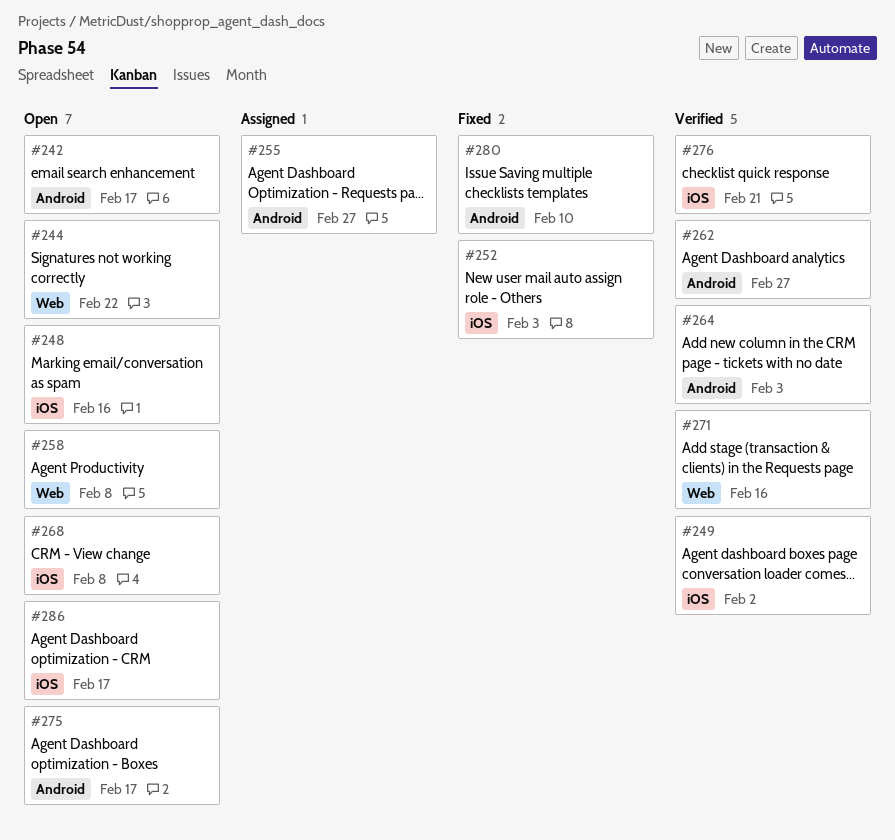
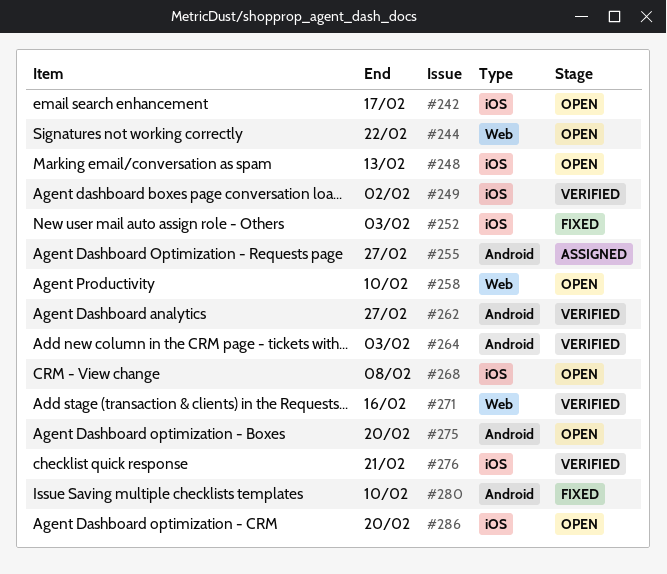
#242, label: Android -> iOS
#248, due: Feb 16 -> Feb 13
#258, due: Feb 8 -> Feb 10
#275, due: Feb 17 -> Feb 20
#286, due: Feb 17 -> Feb 20

